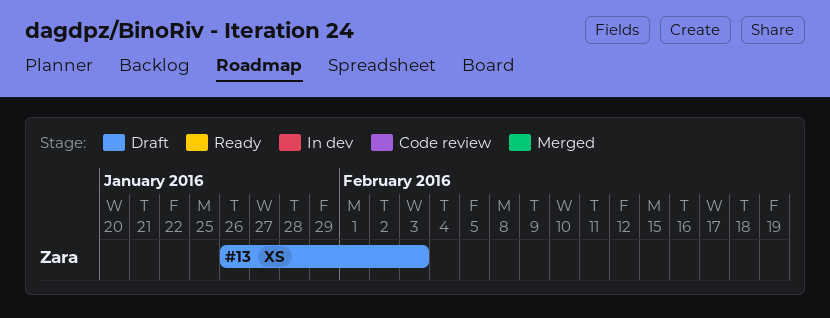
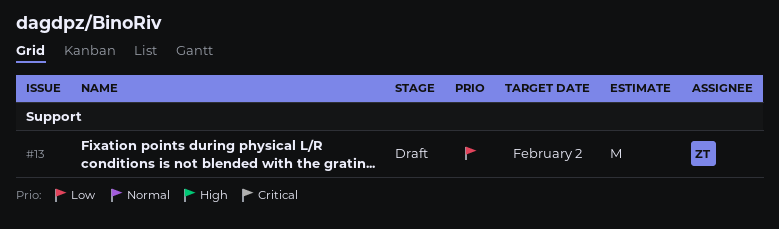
#13, estimate: XS -> M
#13, due: Feb 3 -> Feb 2

